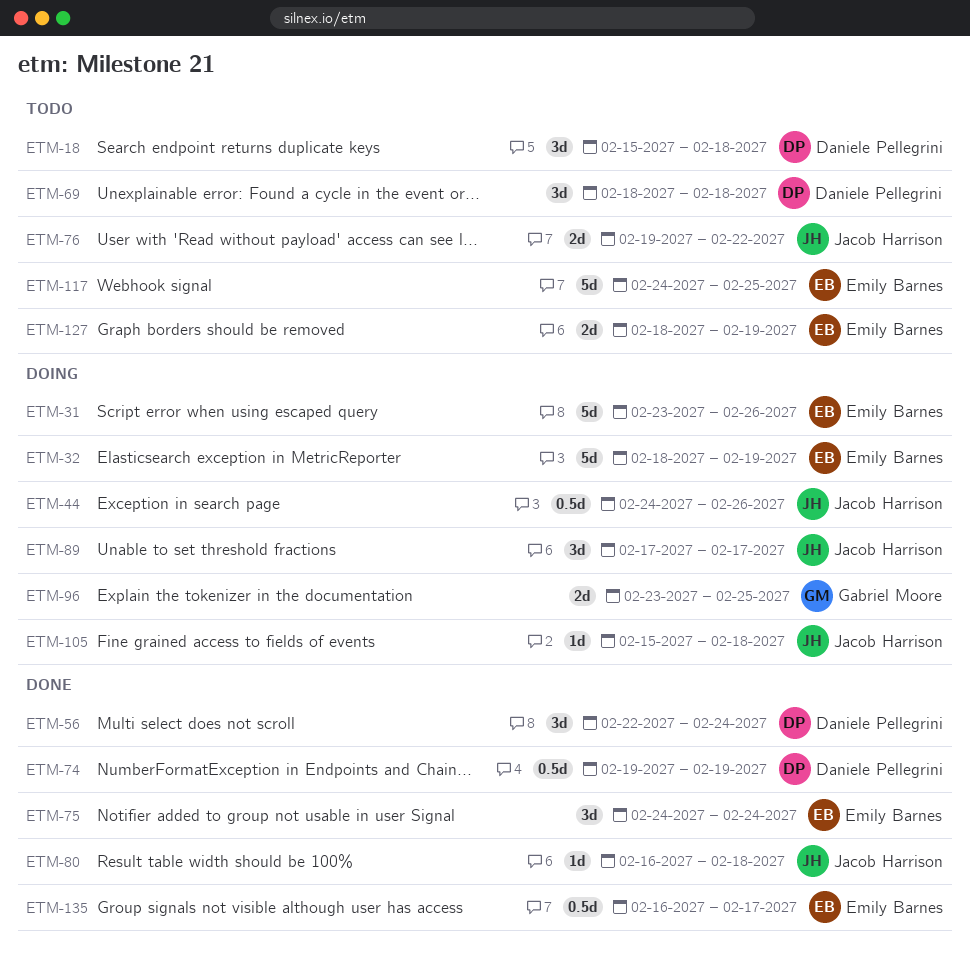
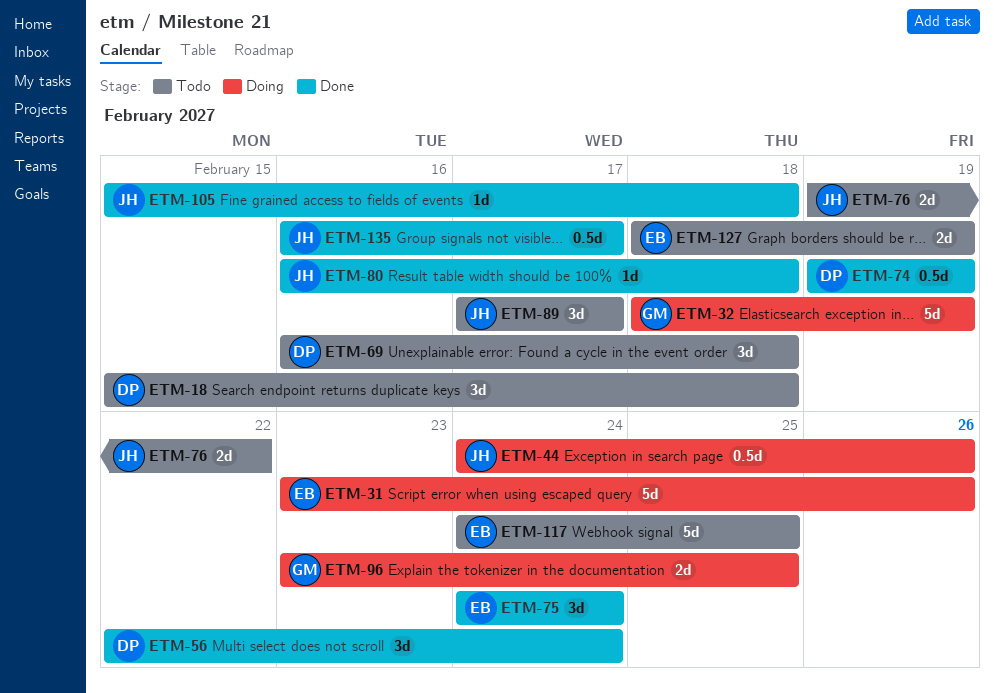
ETM-32, owner: Emily Barnes -> Gabriel Moore
ETM-69, start: Feb 18 -> Feb 16
ETM-89, status: Doing -> Todo
ETM-105, status: Doing -> Done
ETM-135, owner: Emily Barnes -> Jacob Harrison

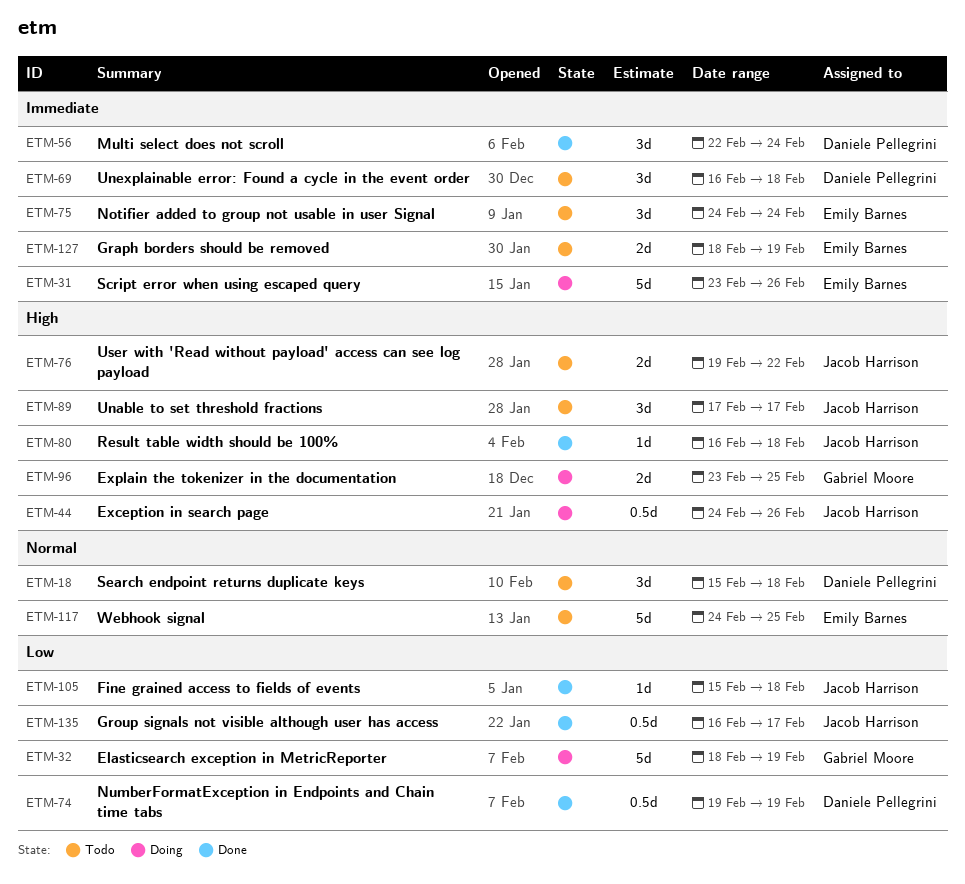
ETM-75, status: Done -> Todo

